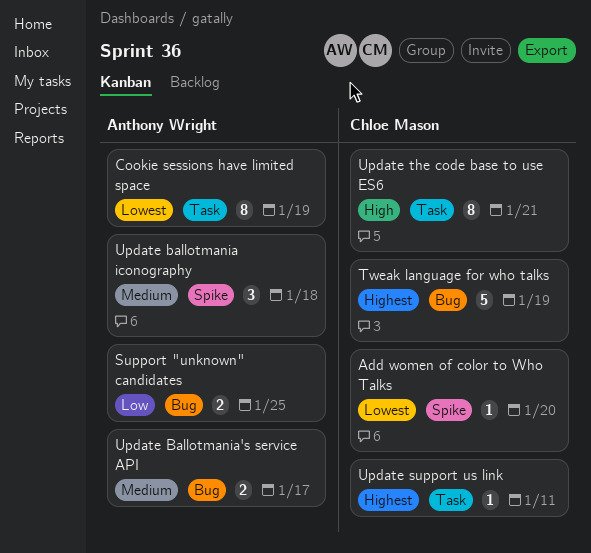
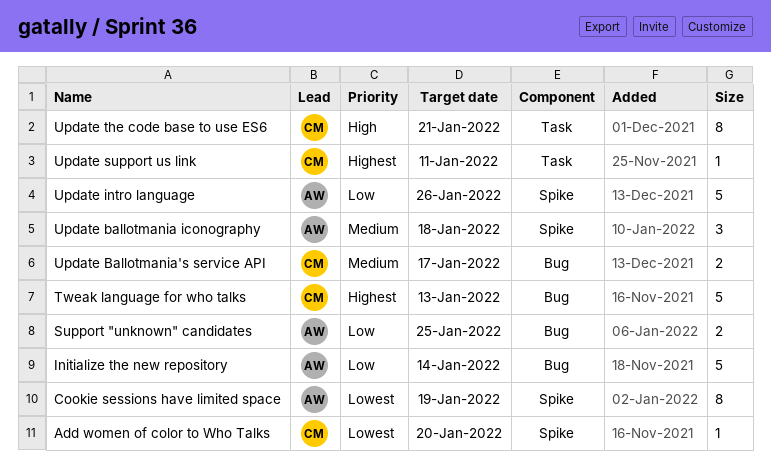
Cookie sessions have limited space, label: Task -> Spike
Initialize the new repository: none -> present
Tweak language for who talks, due: Jan 19 -> Jan 13
Update Ballotmania's service API, owner: Anthony Wright -> Chloe Mason
Update intro language: none -> present

